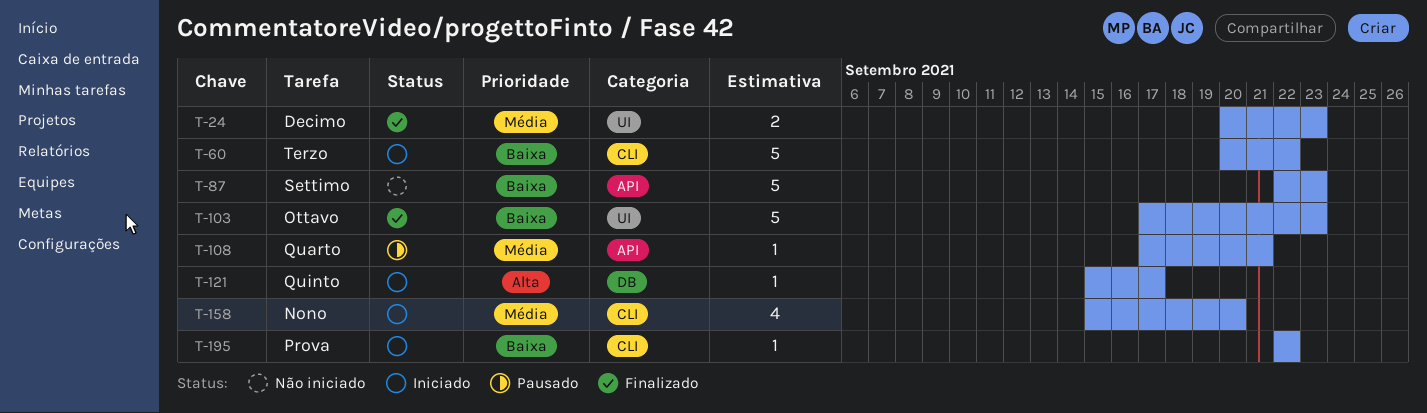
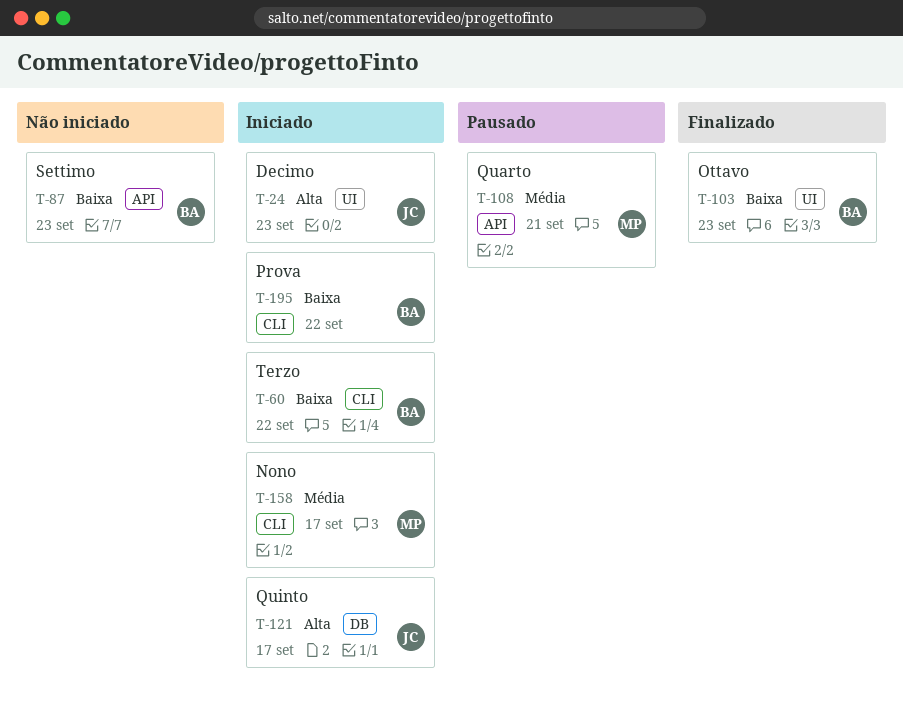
T-24, status: Finalizado -> Iniciado
T-24, priority: Média -> Alta
T-158, due: Sep 20 -> Sep 17

